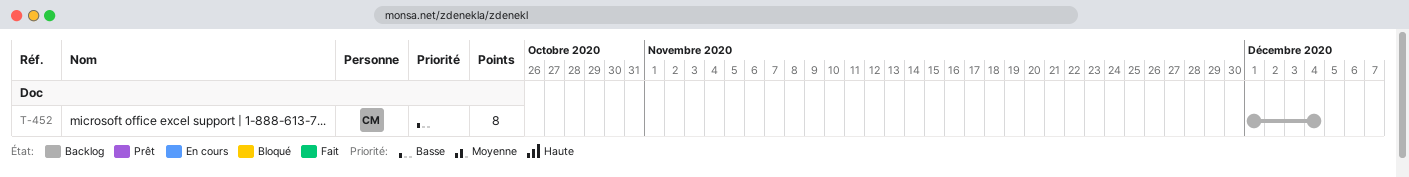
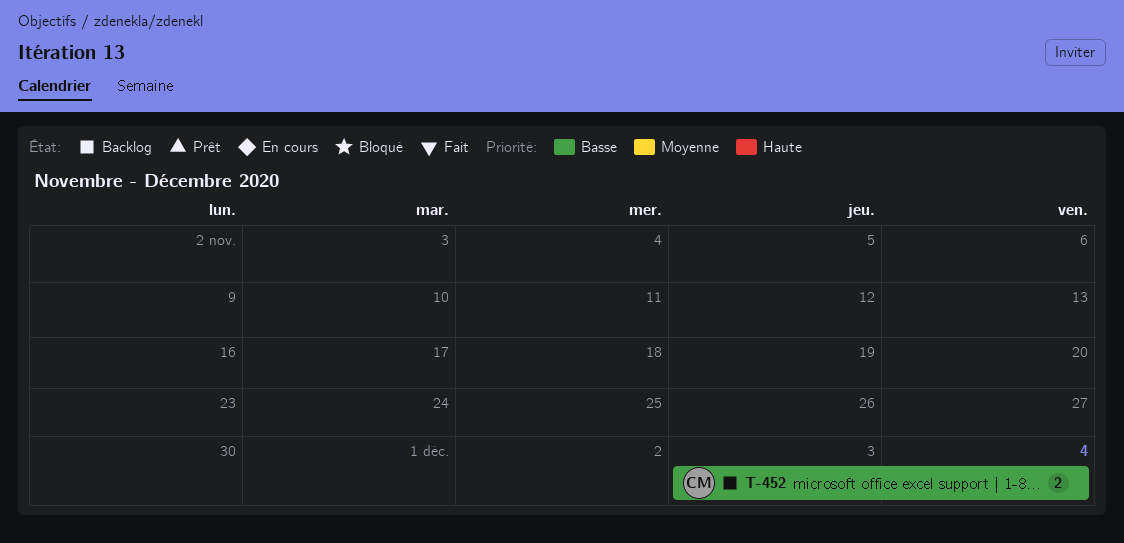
T-452, estimate: 8 -> 2
T-452, start: Dec 1 -> Dec 3

